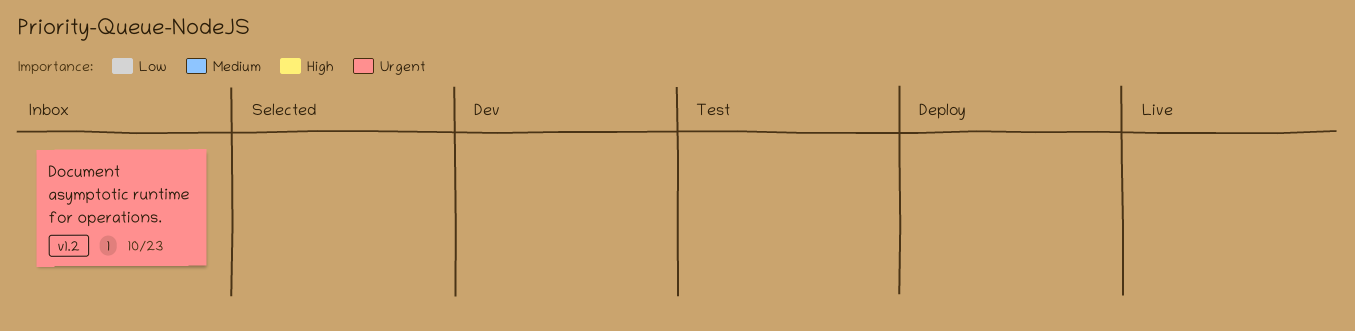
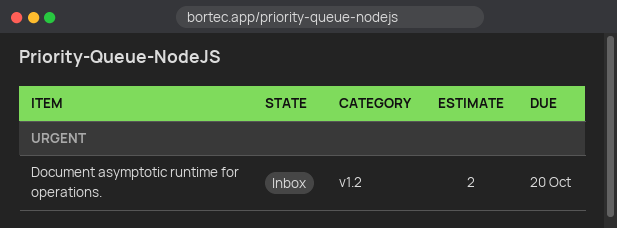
Document asymptotic runtime for operations., estimate: 1 -> 2
Document asymptotic runtime for operations., due: Oct 23 -> Oct 20

